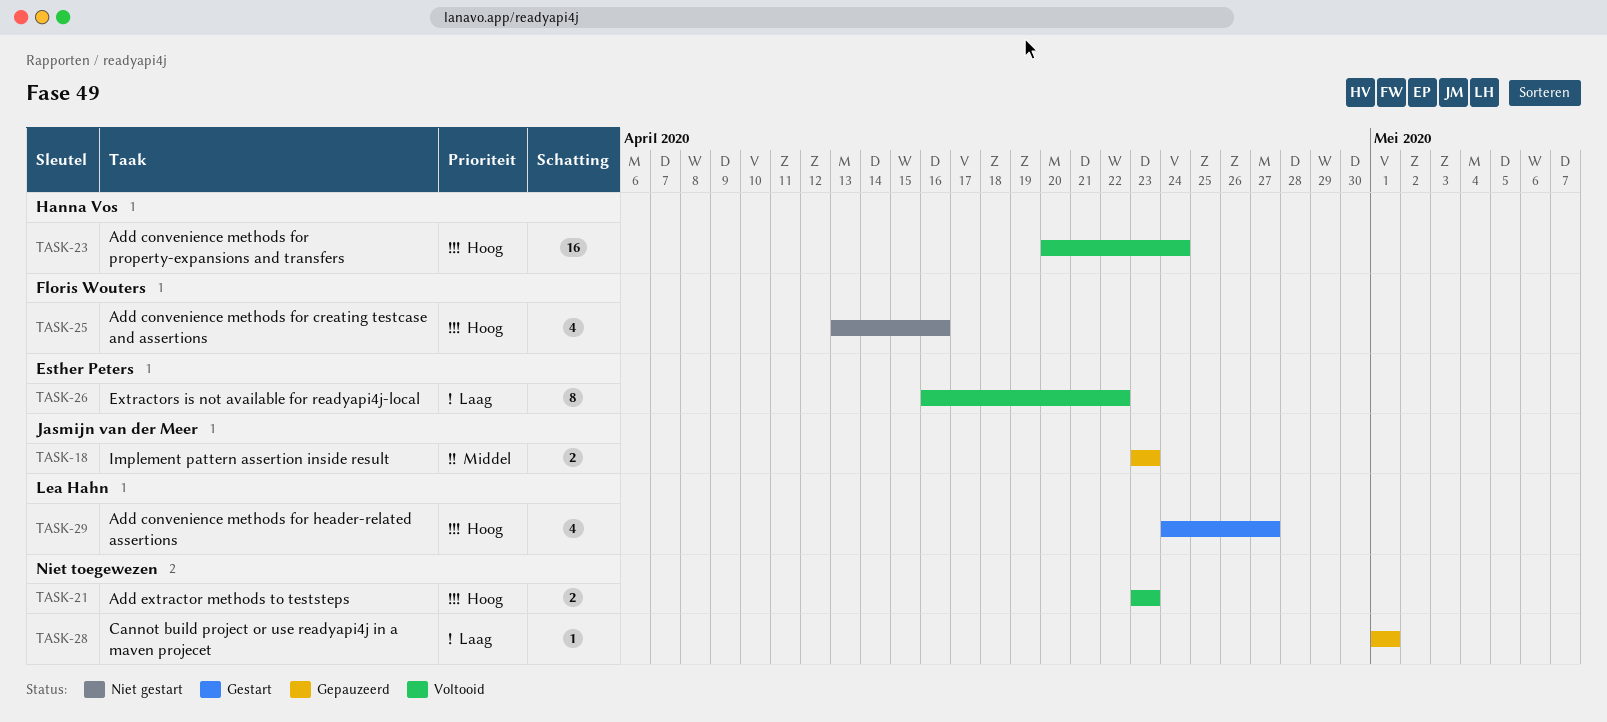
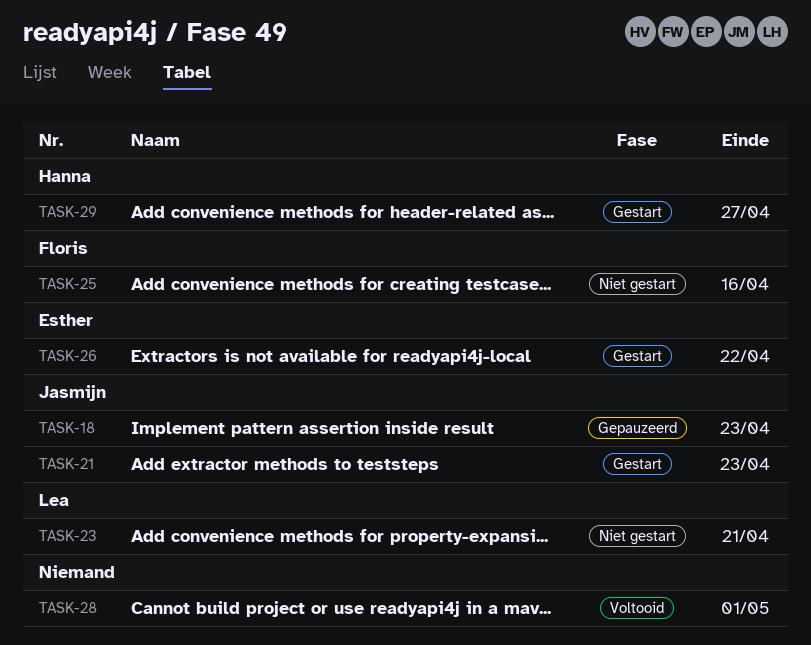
TASK-21, status: Voltooid -> Gestart
TASK-21, owner: none -> Jasmijn van der Meer
TASK-23, status: Voltooid -> Niet gestart
TASK-23, owner: Hanna Vos -> Lea Hahn
TASK-23, due: Apr 24 -> Apr 21
TASK-26, status: Voltooid -> Gestart
TASK-28, status: Gepauzeerd -> Voltooid
TASK-29, owner: Lea Hahn -> Hanna Vos

